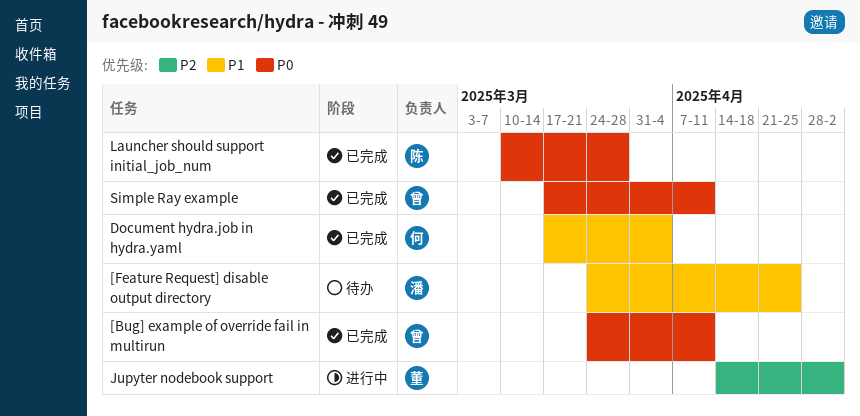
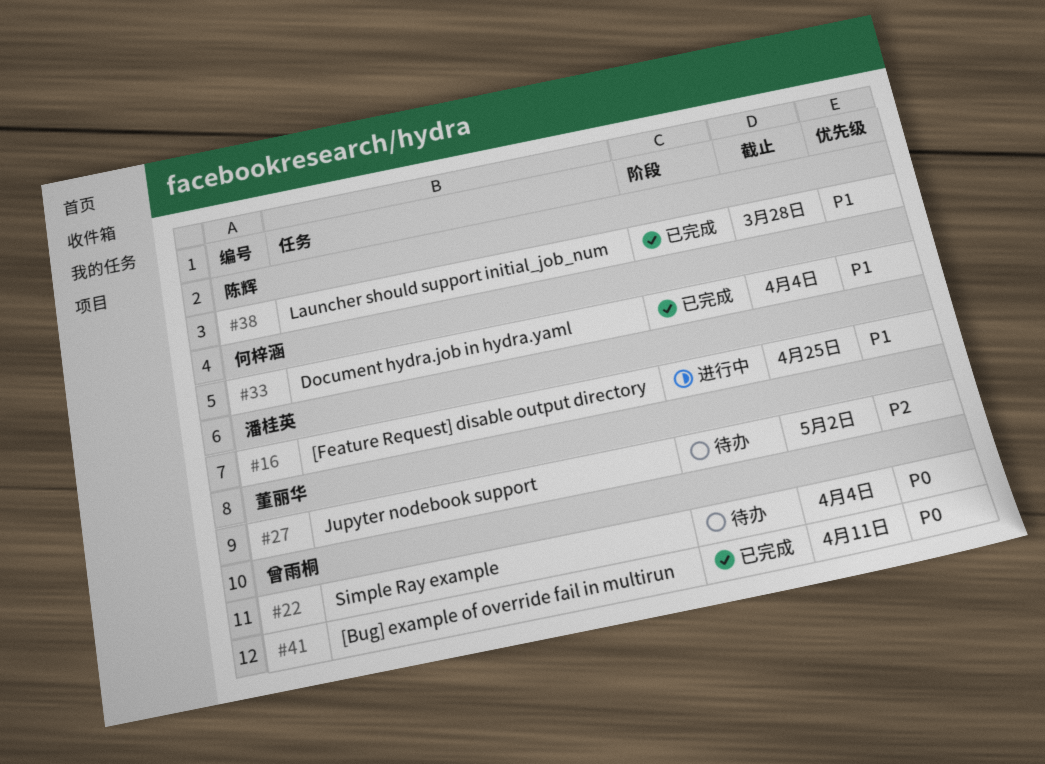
[Feature Request] disable output directory, status: 待办 -> 进行中
Jupyter nodebook support, status: 进行中 -> 待办
Launcher should support initial_job_num, priority: P0 -> P1
Simple Ray example, status: 已完成 -> 待办
Simple Ray example, due: Apr 11 -> Apr 4

